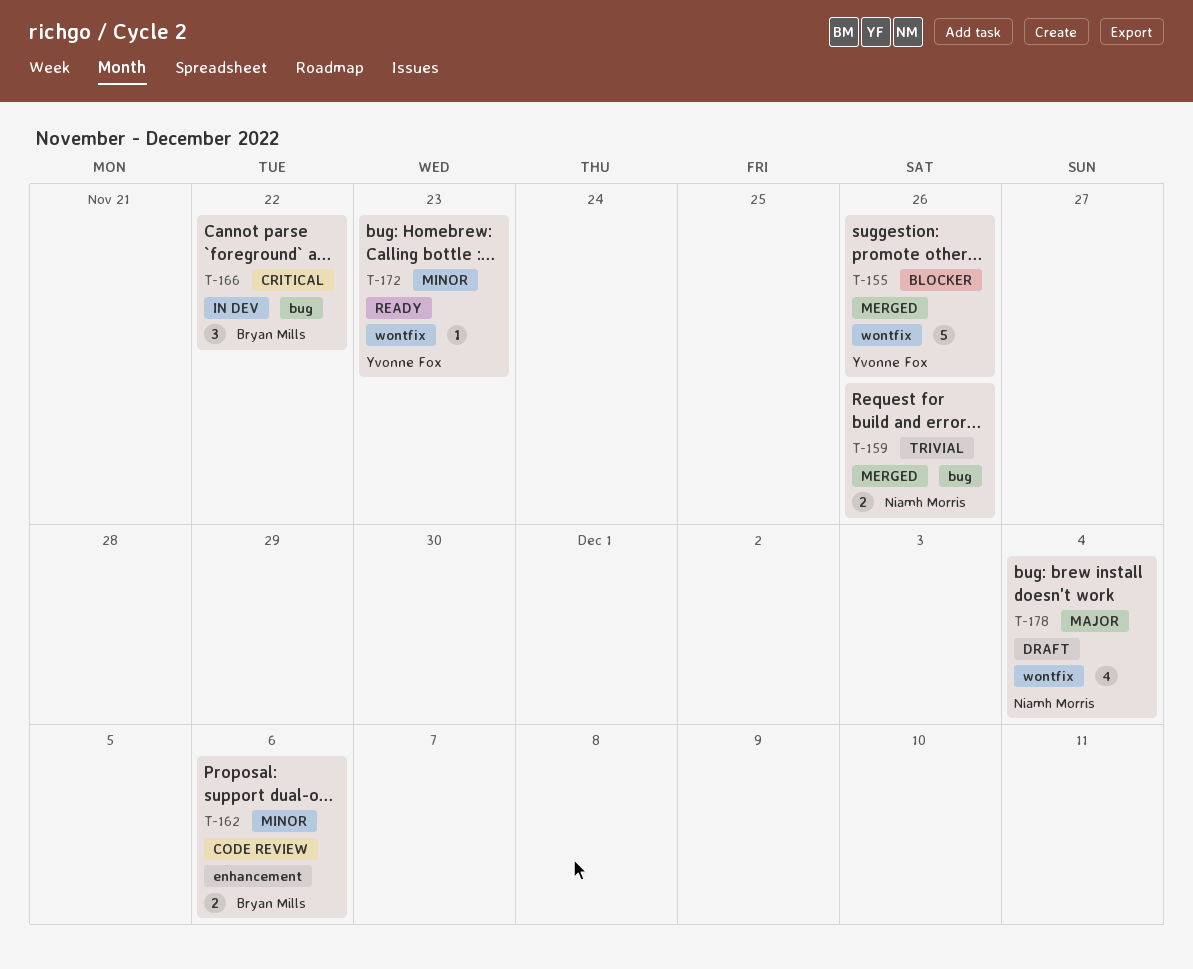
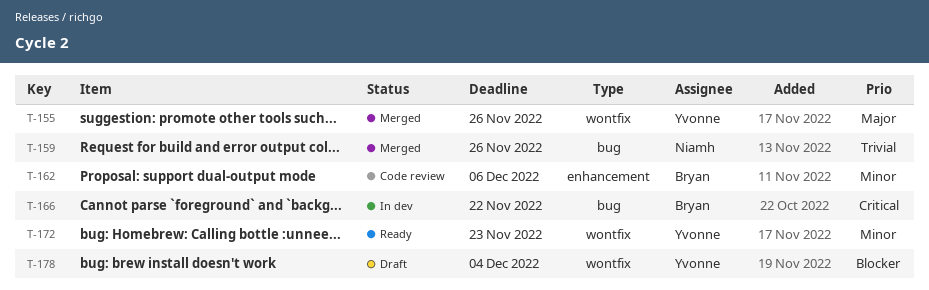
T-155, priority: Blocker -> Major
T-178, owner: Niamh Morris -> Yvonne Fox
T-178, priority: Major -> Blocker

